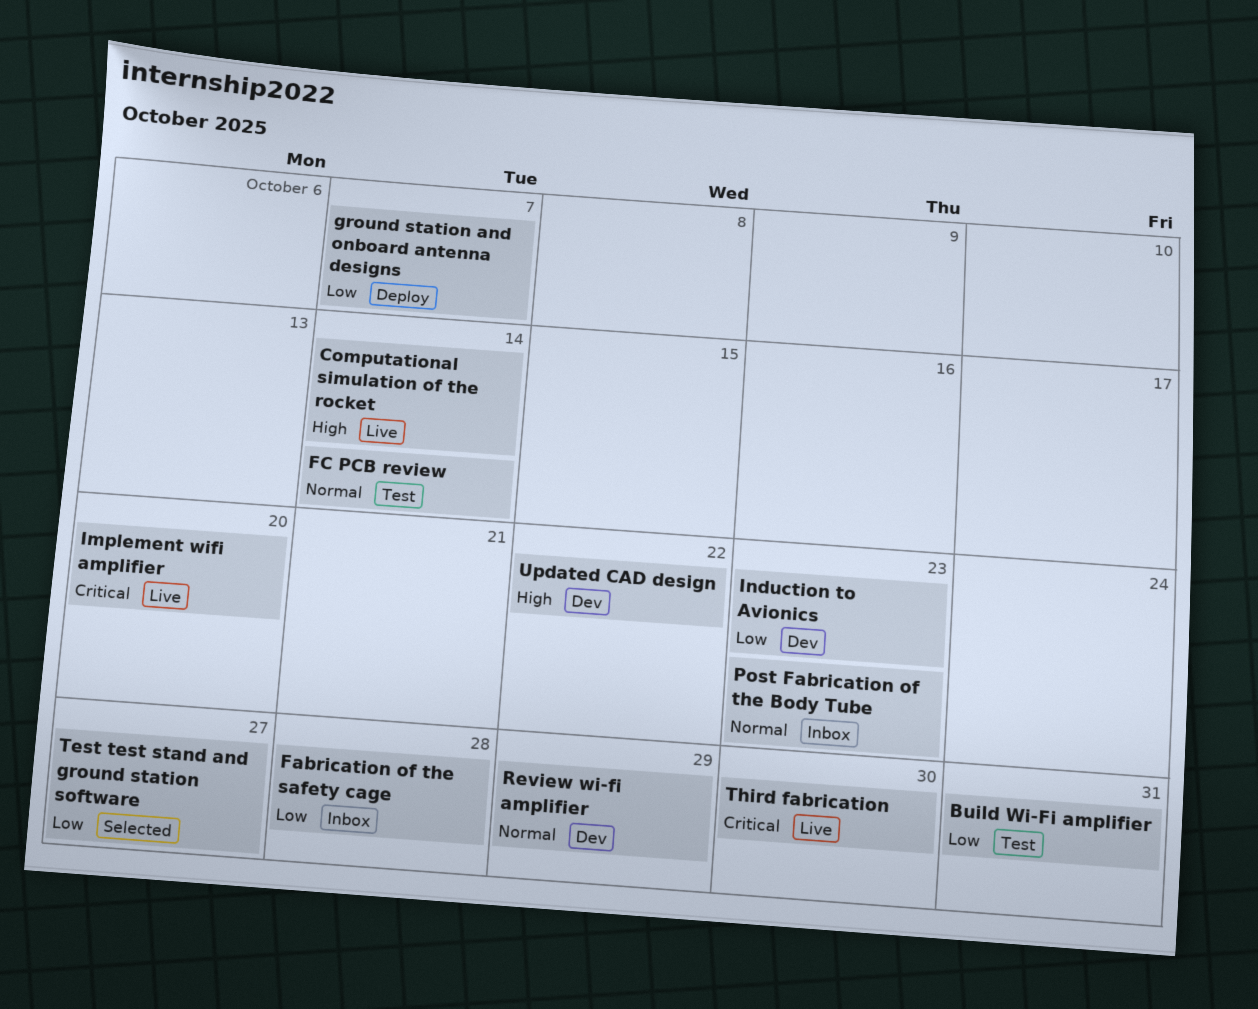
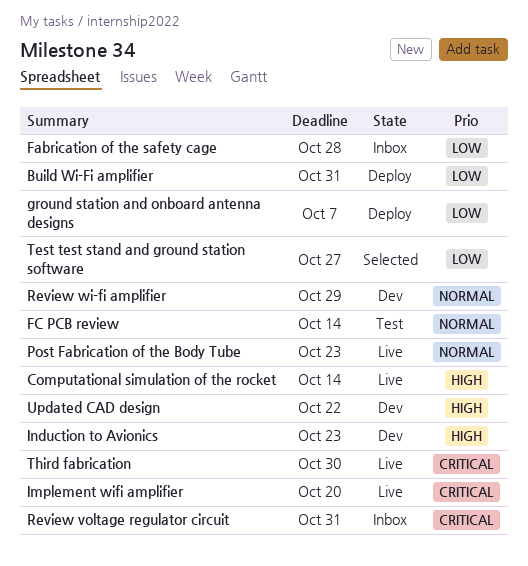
Build Wi-Fi amplifier, status: Test -> Deploy
Induction to Avionics, priority: Low -> High
Post Fabrication of the Body Tube, status: Inbox -> Live
Review voltage regulator circuit: none -> present

